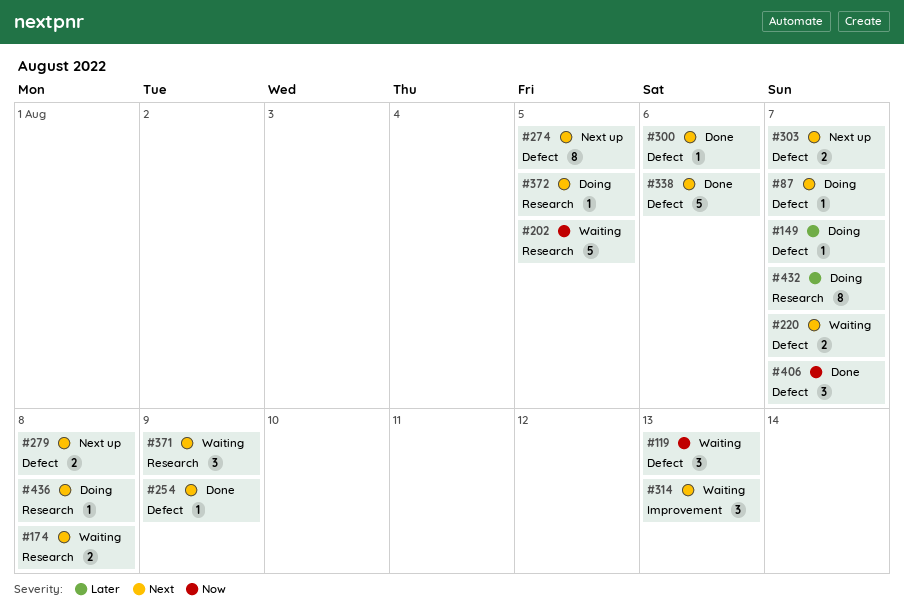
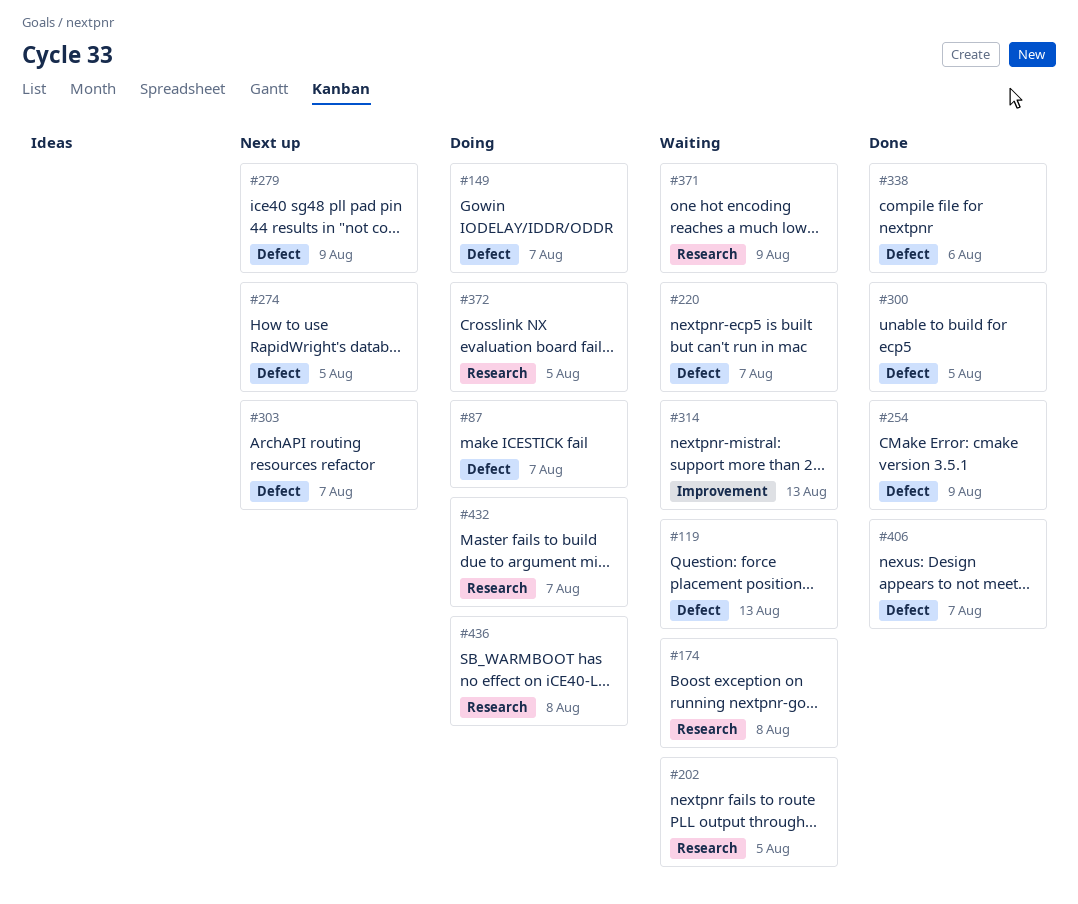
#279, due: Aug 8 -> Aug 9
#300, due: Aug 6 -> Aug 5

